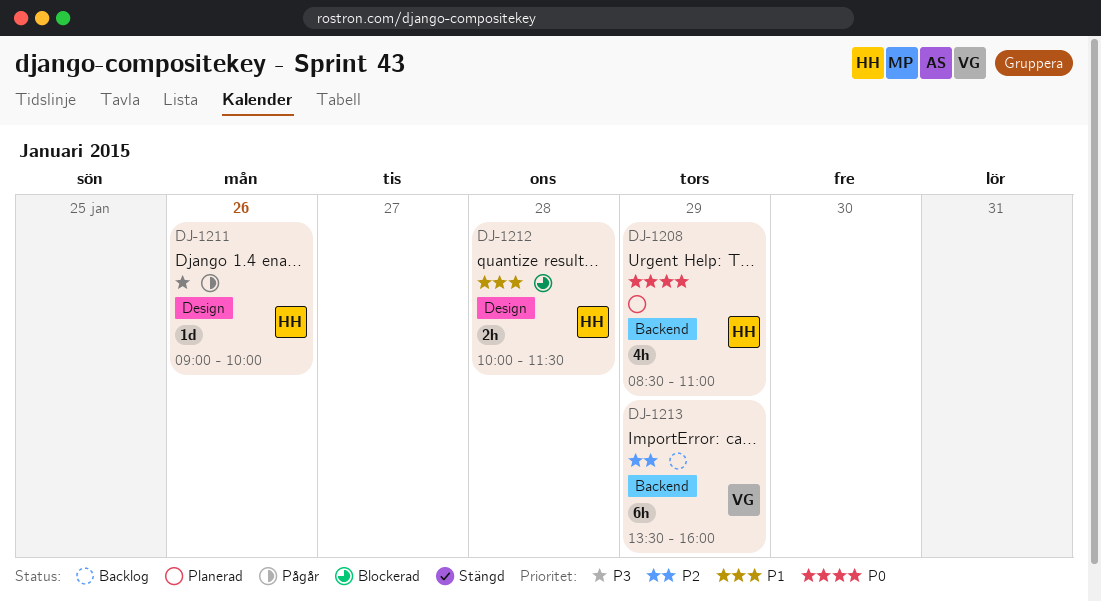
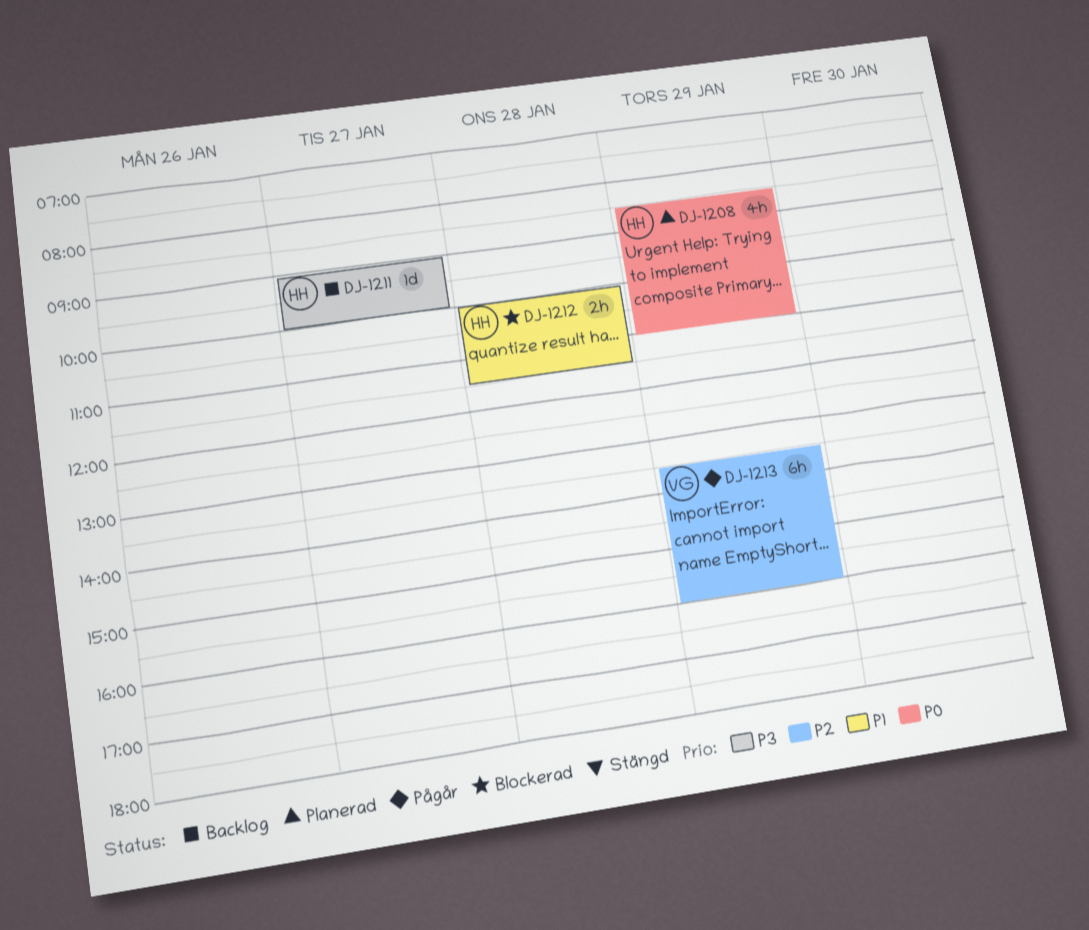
DJ-1211, status: Pågår -> Backlog
DJ-1211, day: Jan 26 -> Jan 27
DJ-1213, status: Backlog -> Pågår

